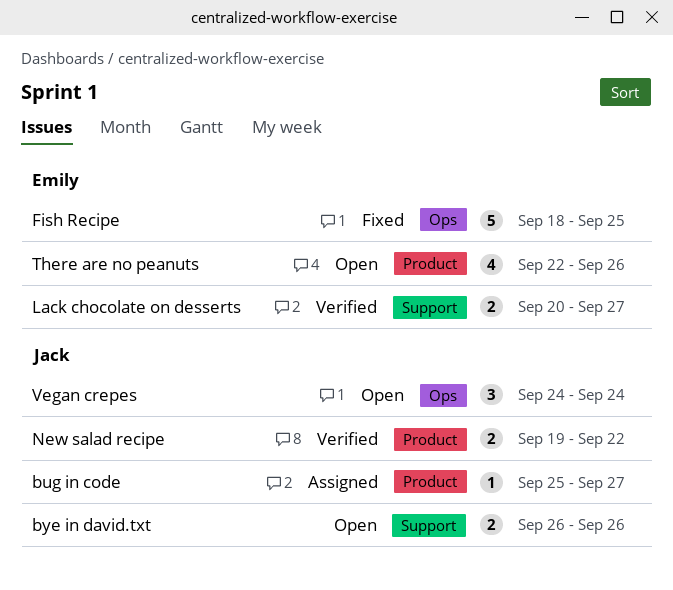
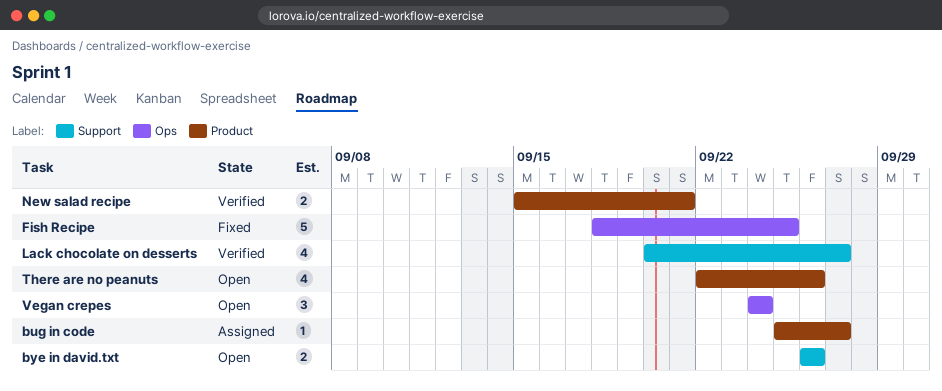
Lack chocolate on desserts, estimate: 2 -> 4
New salad recipe, start: Sep 19 -> Sep 15
New salad recipe, due: Sep 22 -> Sep 21

